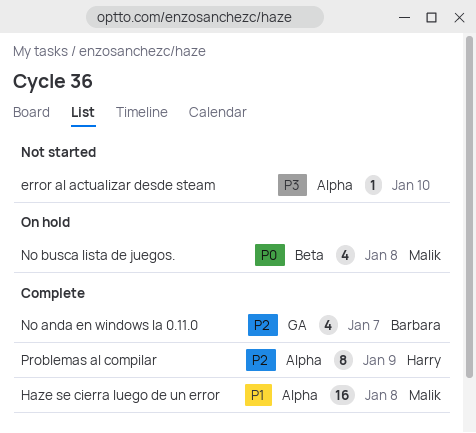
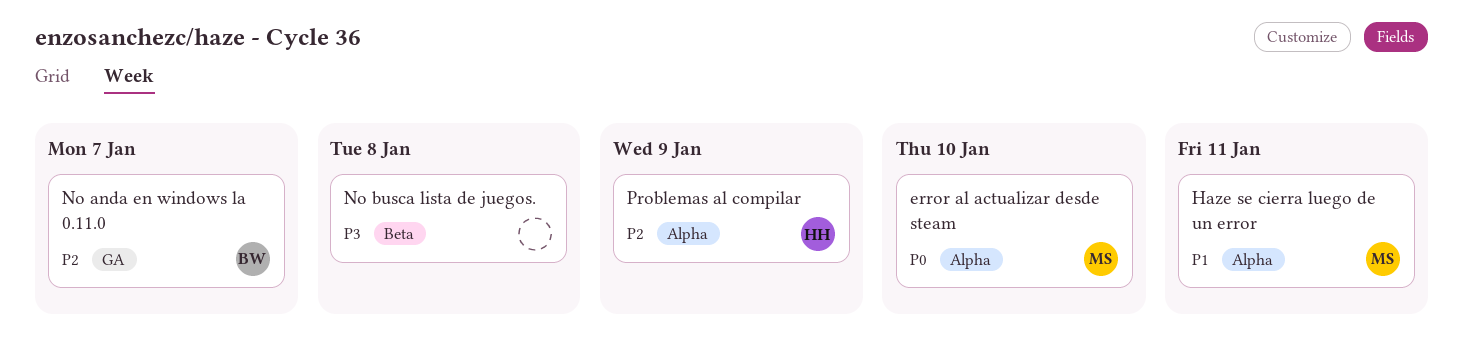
error al actualizar desde steam, owner: none -> Malik
error al actualizar desde steam, priority: P3 -> P0
Haze se cierra luego de un error, due: Jan 8 -> Jan 11
No busca lista de juegos., owner: Malik -> none
No busca lista de juegos., priority: P0 -> P3

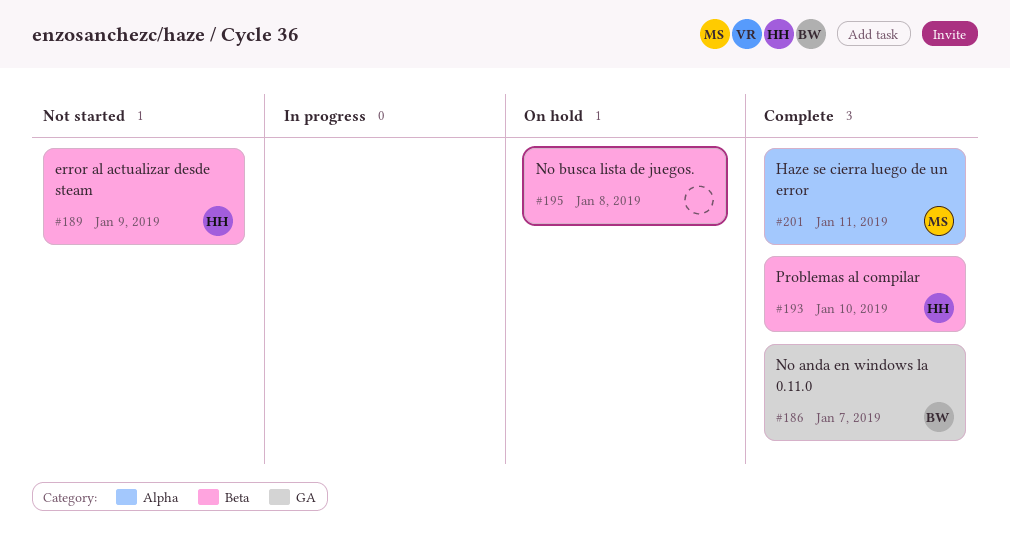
error al actualizar desde steam, owner: MS -> HH
error al actualizar desde steam, label: Alpha -> Beta
error al actualizar desde steam, due: Jan 10 -> Jan 9
Problemas al compilar, label: Alpha -> Beta
Problemas al compilar, due: Jan 9 -> Jan 10

